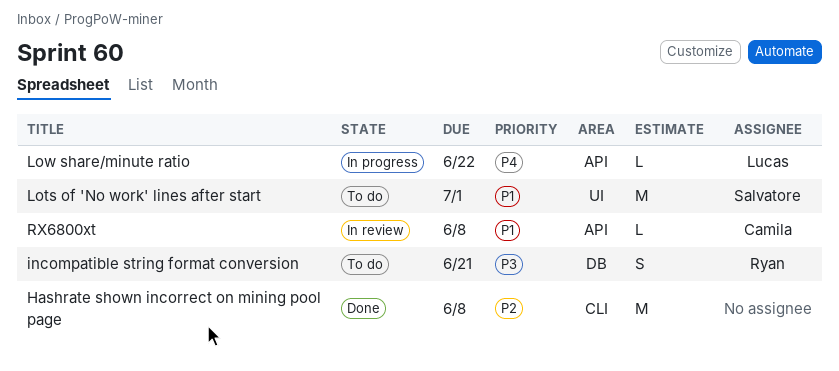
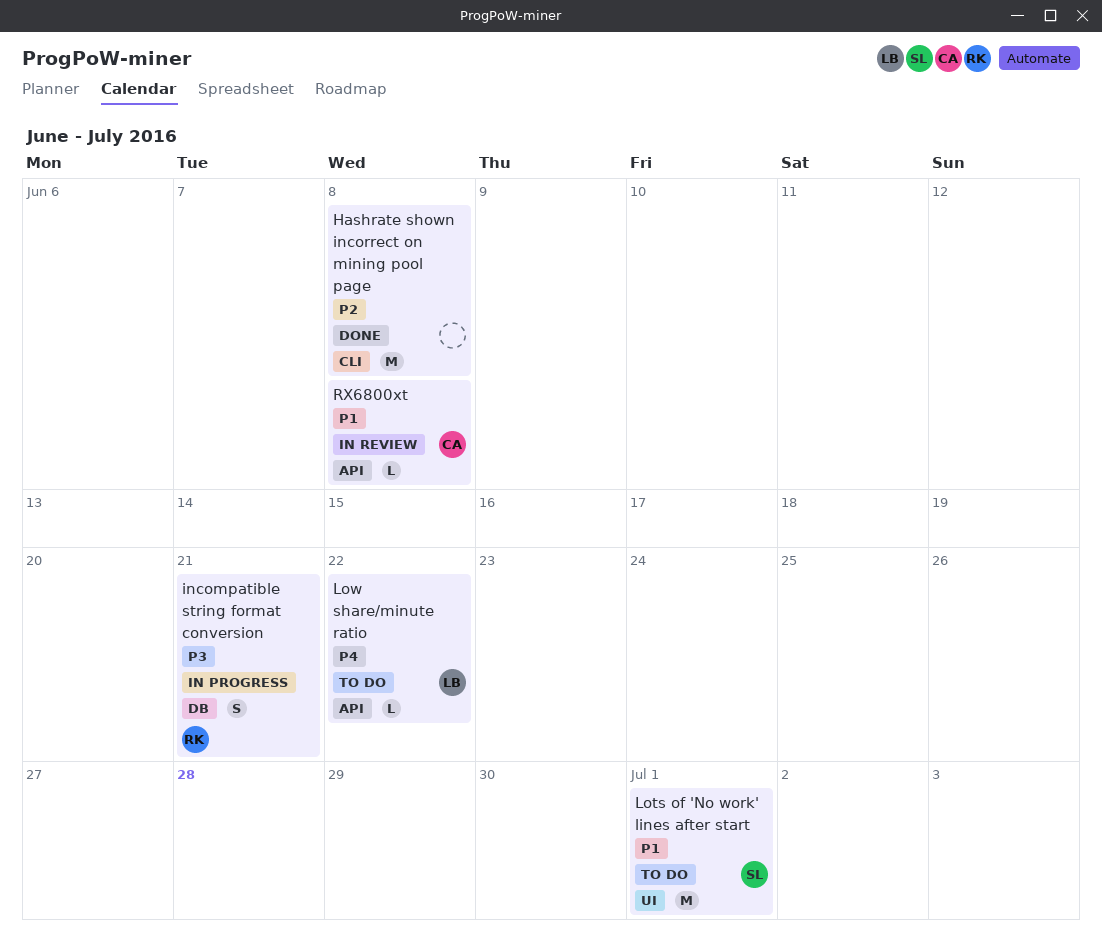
incompatible string format conversion, status: To do -> In progress
Low share/minute ratio, status: In progress -> To do

